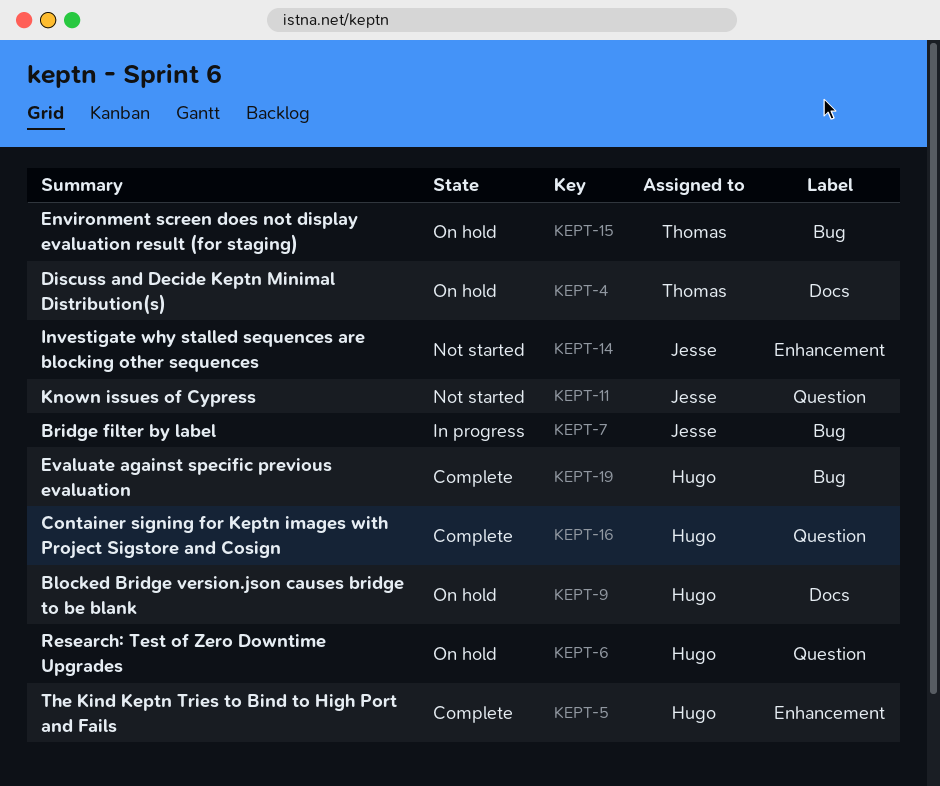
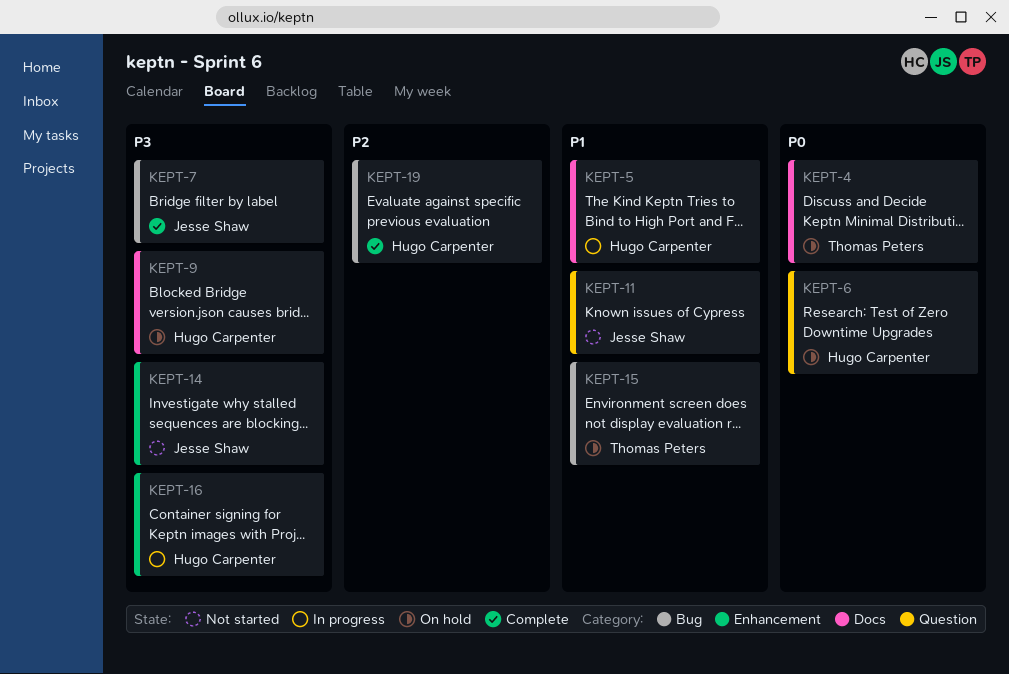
KEPT-5, status: Complete -> In progress
KEPT-5, label: Enhancement -> Docs
KEPT-7, status: In progress -> Complete
KEPT-16, status: Complete -> In progress
KEPT-16, label: Question -> Enhancement

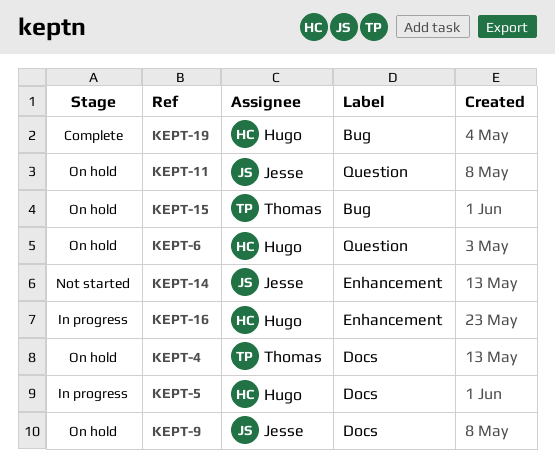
KEPT-7: present -> none
KEPT-9, owner: Hugo Carpenter -> Jesse Shaw
KEPT-11, status: Not started -> On hold

